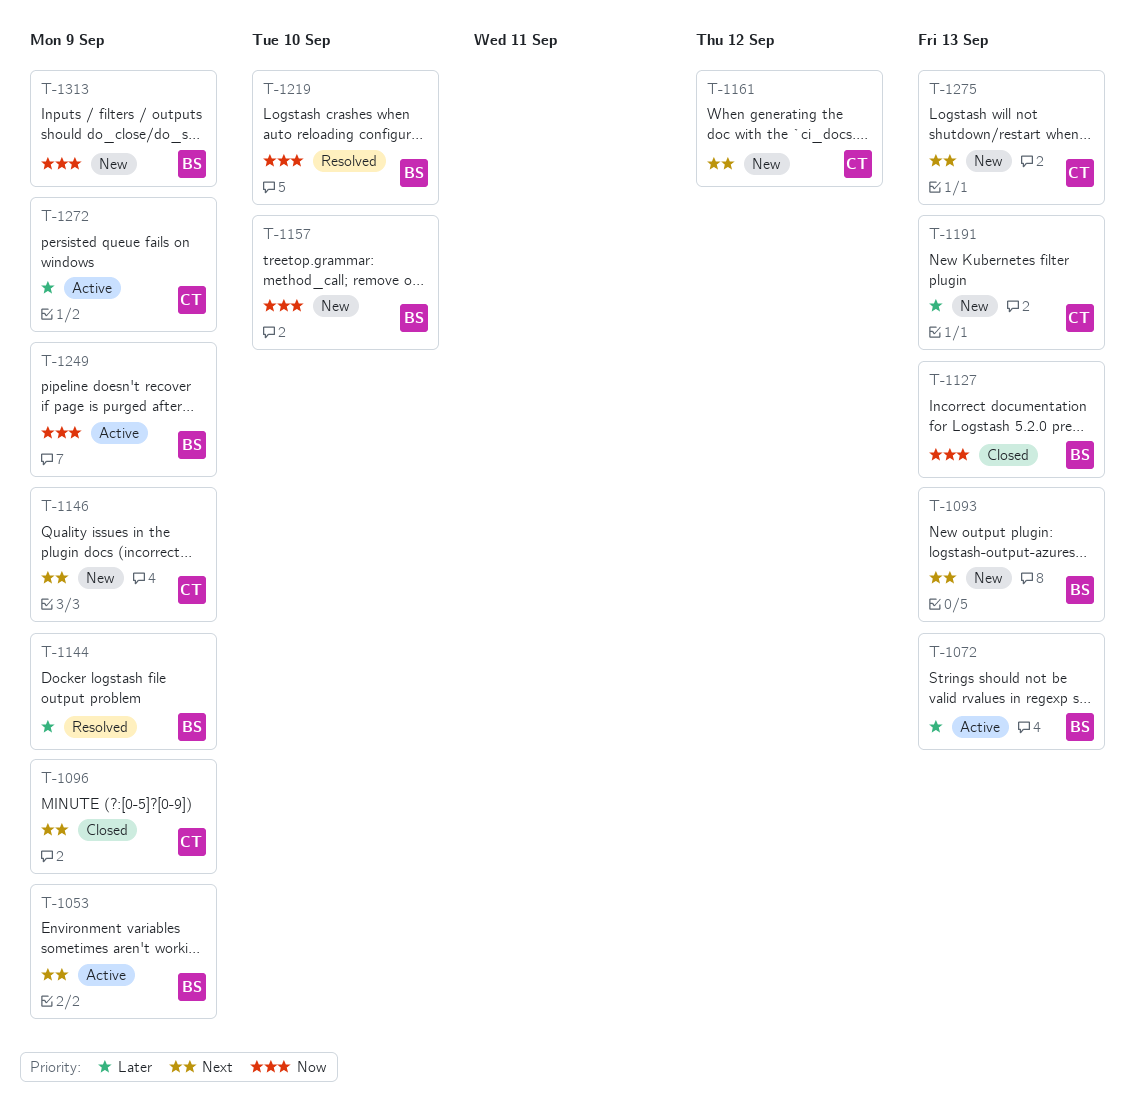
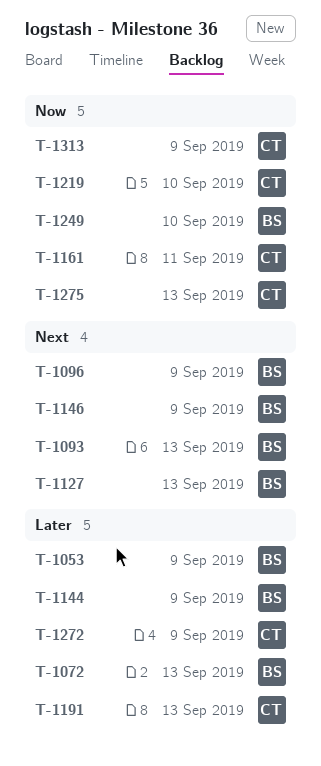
T-1053, priority: Next -> Later
T-1096, owner: CT -> BS
T-1127, priority: Now -> Next
T-1146, owner: CT -> BS
T-1157: present -> none
T-1161, priority: Next -> Now
T-1161, due: Sep 12 -> Sep 11
T-1219, owner: BS -> CT
T-1249, due: Sep 9 -> Sep 10
T-1275, priority: Next -> Now
T-1313, owner: BS -> CT

